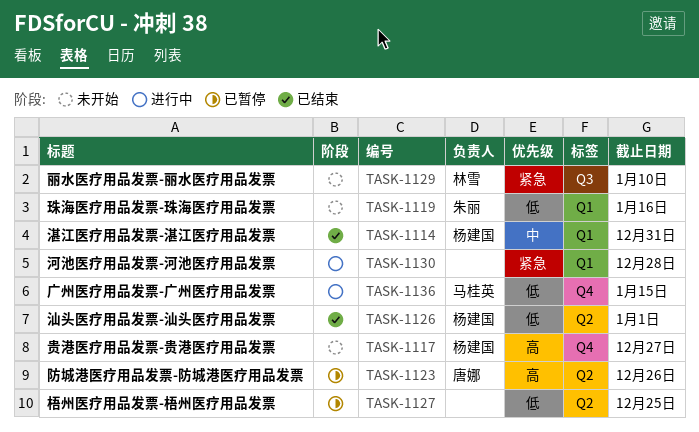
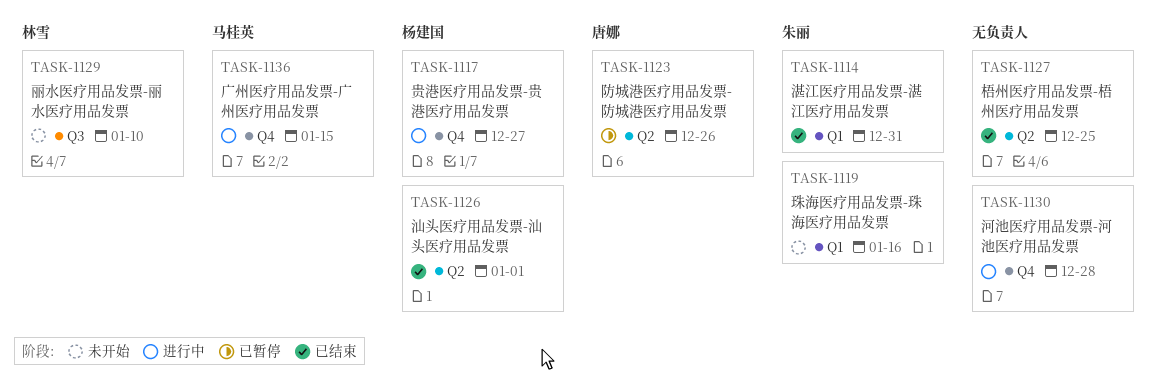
TASK-1114, owner: 杨建国 -> 朱丽
TASK-1117, status: 未开始 -> 进行中
TASK-1127, status: 已暂停 -> 已结束
TASK-1130, label: Q1 -> Q4

